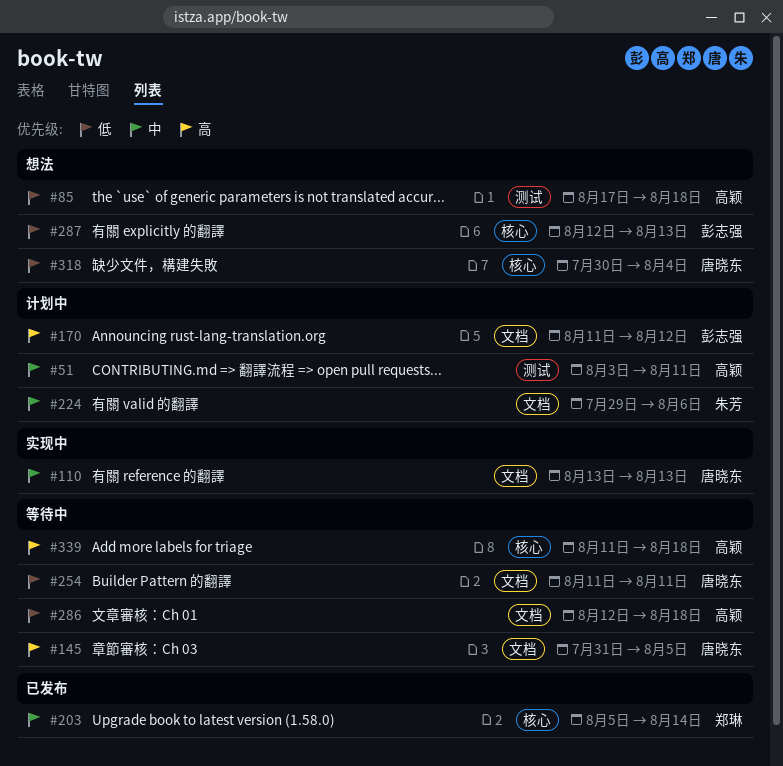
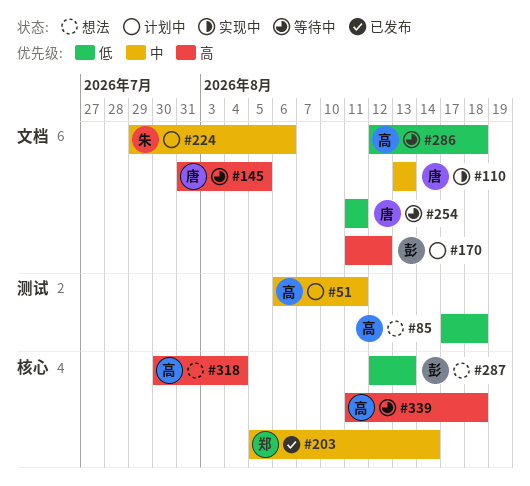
#51, start: Aug 3 -> Aug 6
#318, owner: 唐晓东 -> 高颖
#318, priority: 低 -> 高

